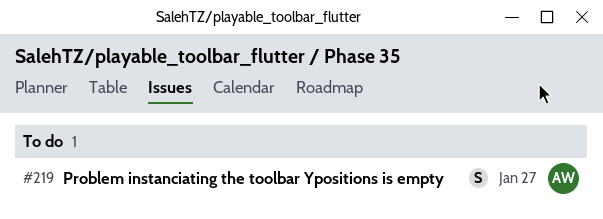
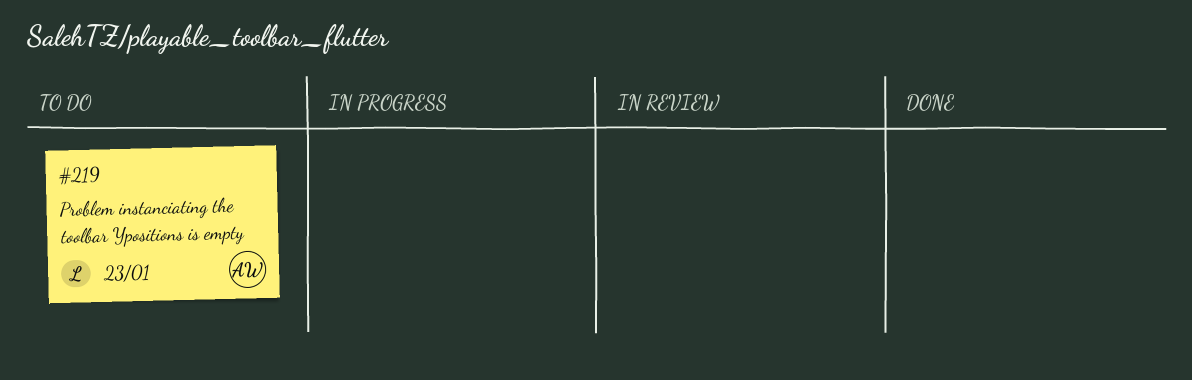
#219, estimate: S -> L
#219, due: Jan 27 -> Jan 23

